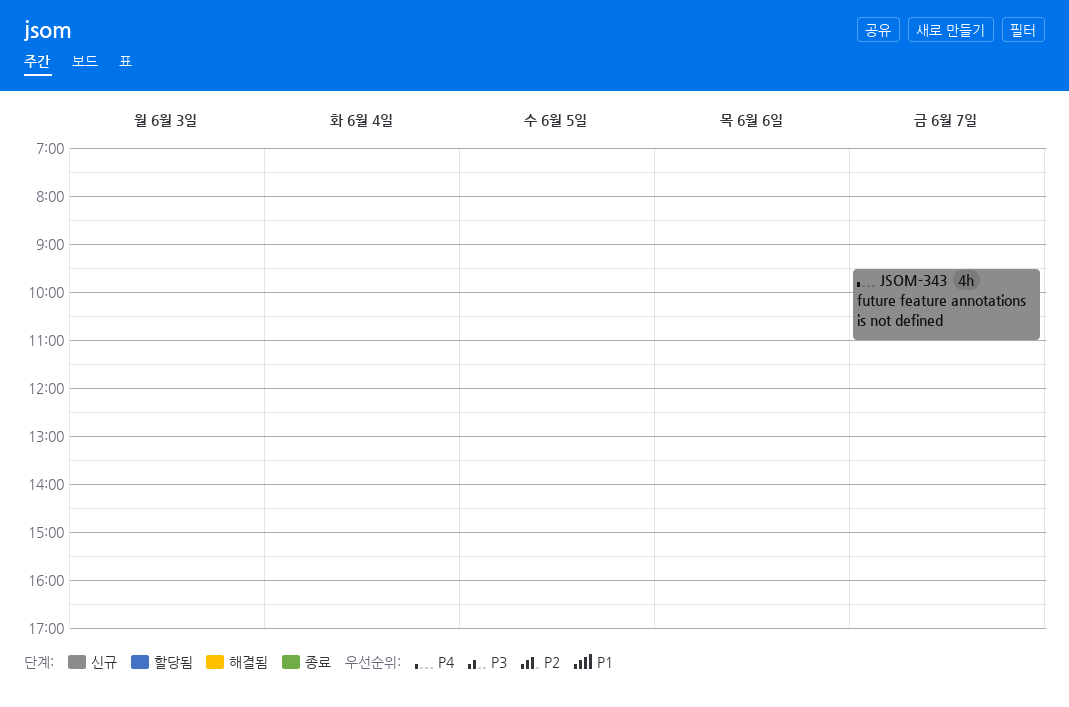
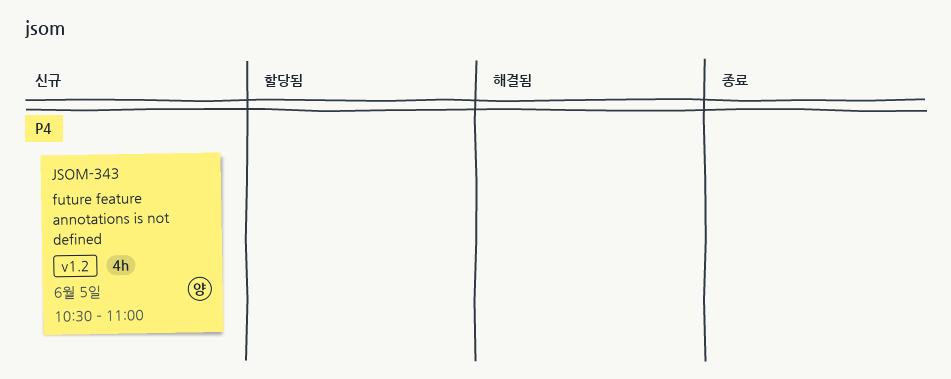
JSOM-343, day: Jun 7 -> Jun 5
JSOM-343, begins: 09:30 -> 10:30

